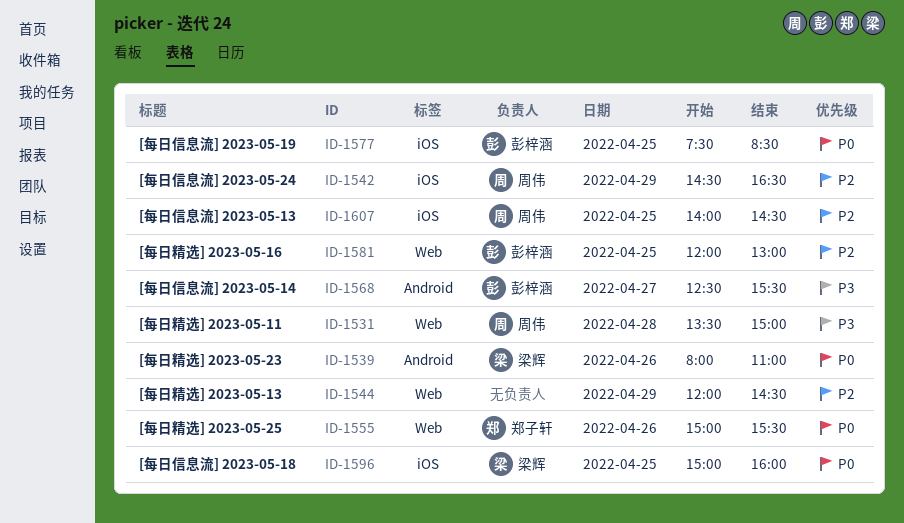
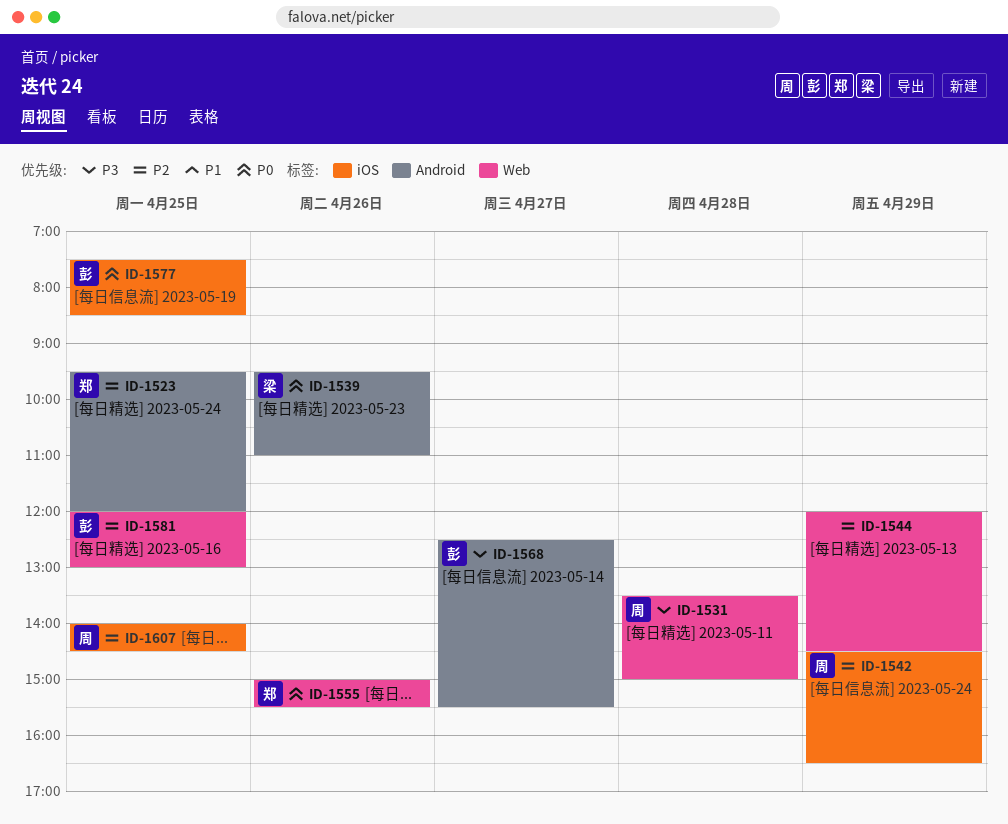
ID-1523: none -> present
ID-1539, begins: 08:00 -> 09:30
ID-1596: present -> none

